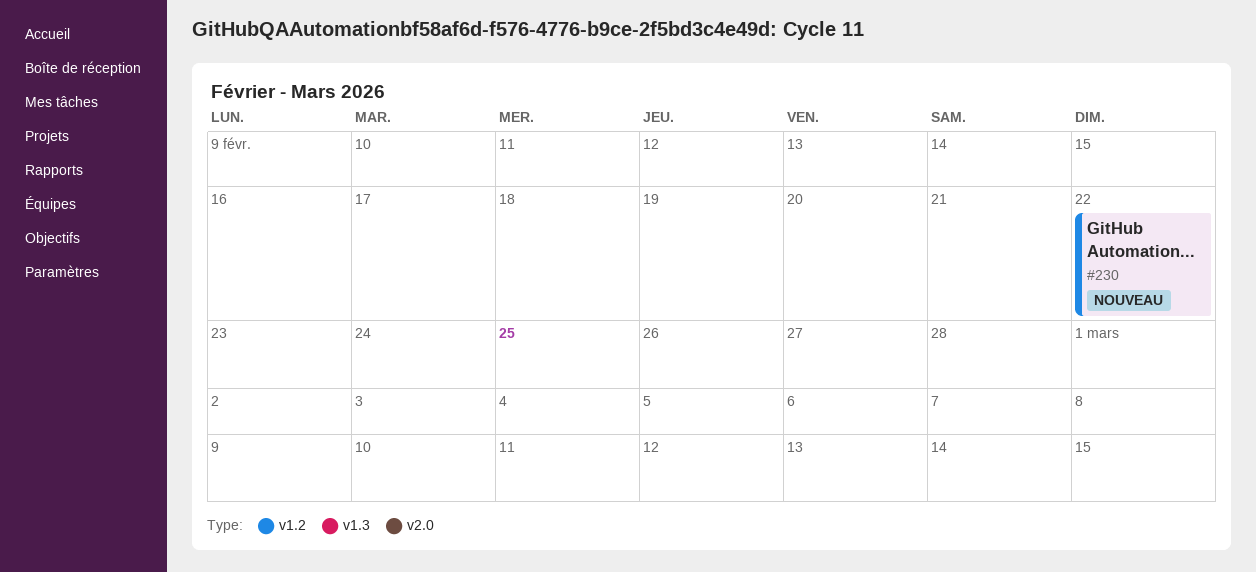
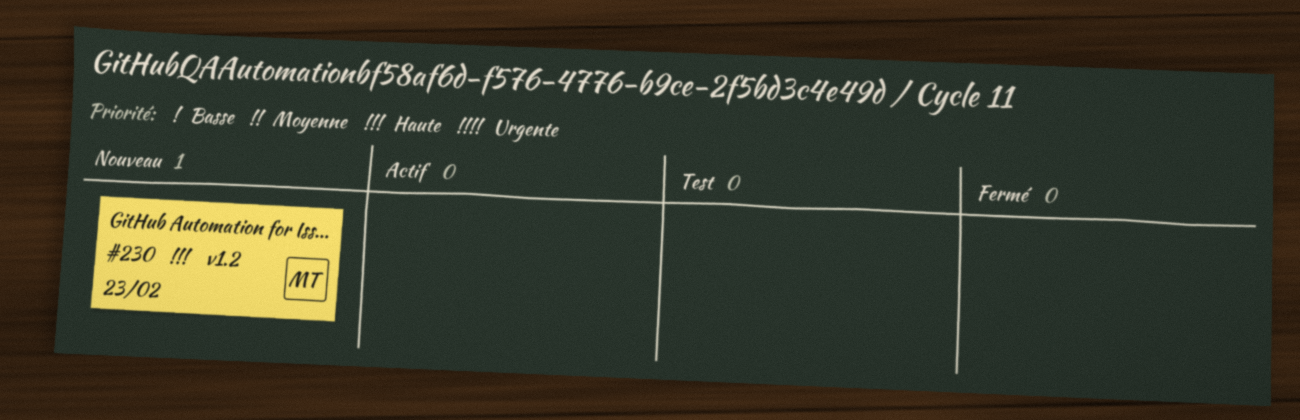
#230, due: Feb 22 -> Feb 23

